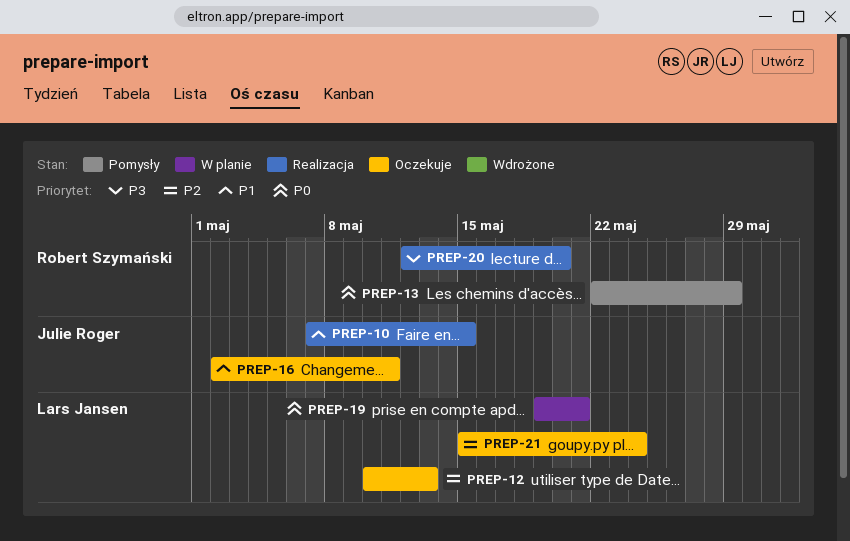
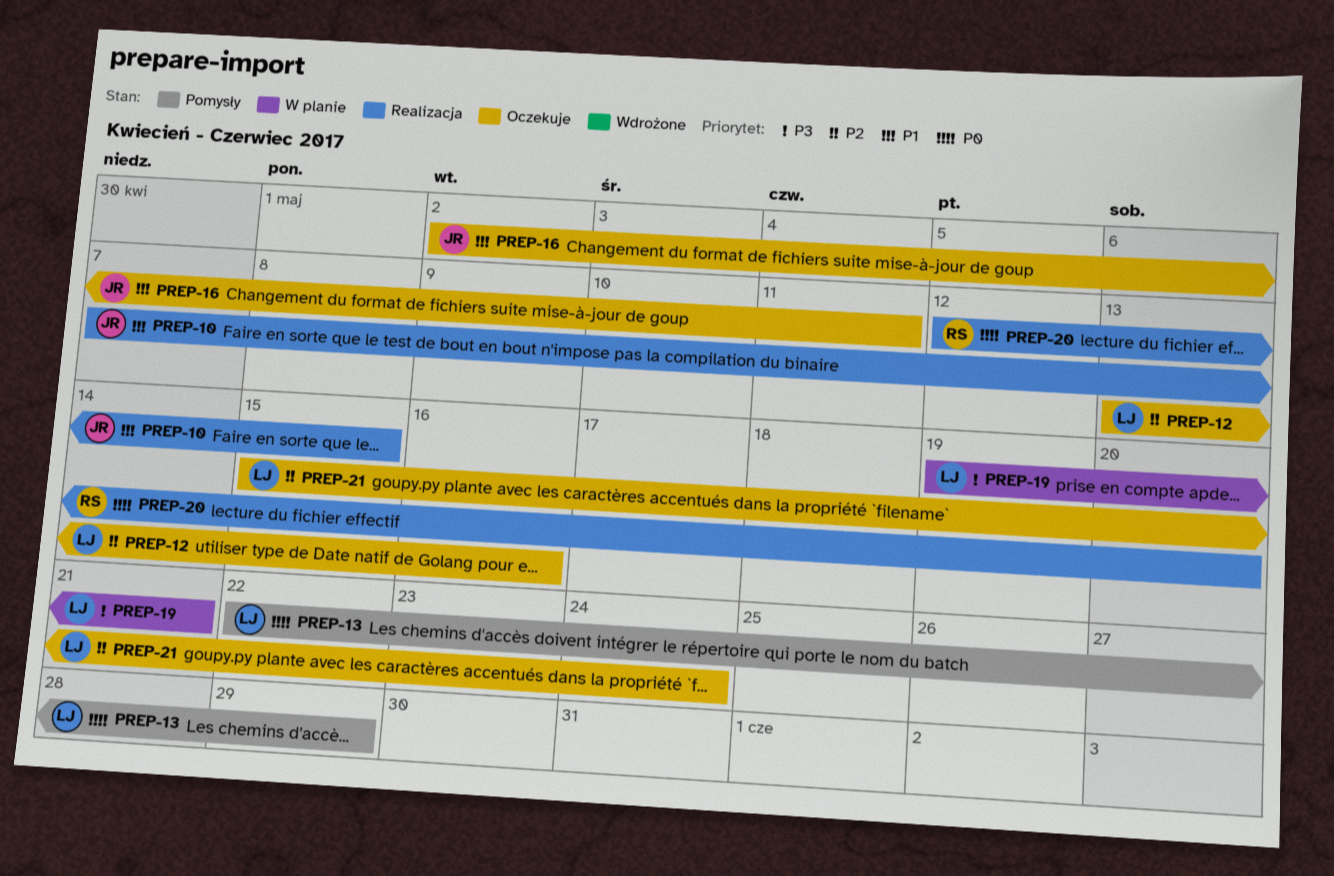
PREP-12, start: May 10 -> May 13
PREP-12, due: May 13 -> May 16
PREP-13, owner: Robert Szymański -> Lars Jansen
PREP-19, priority: P0 -> P3
PREP-20, priority: P3 -> P0

